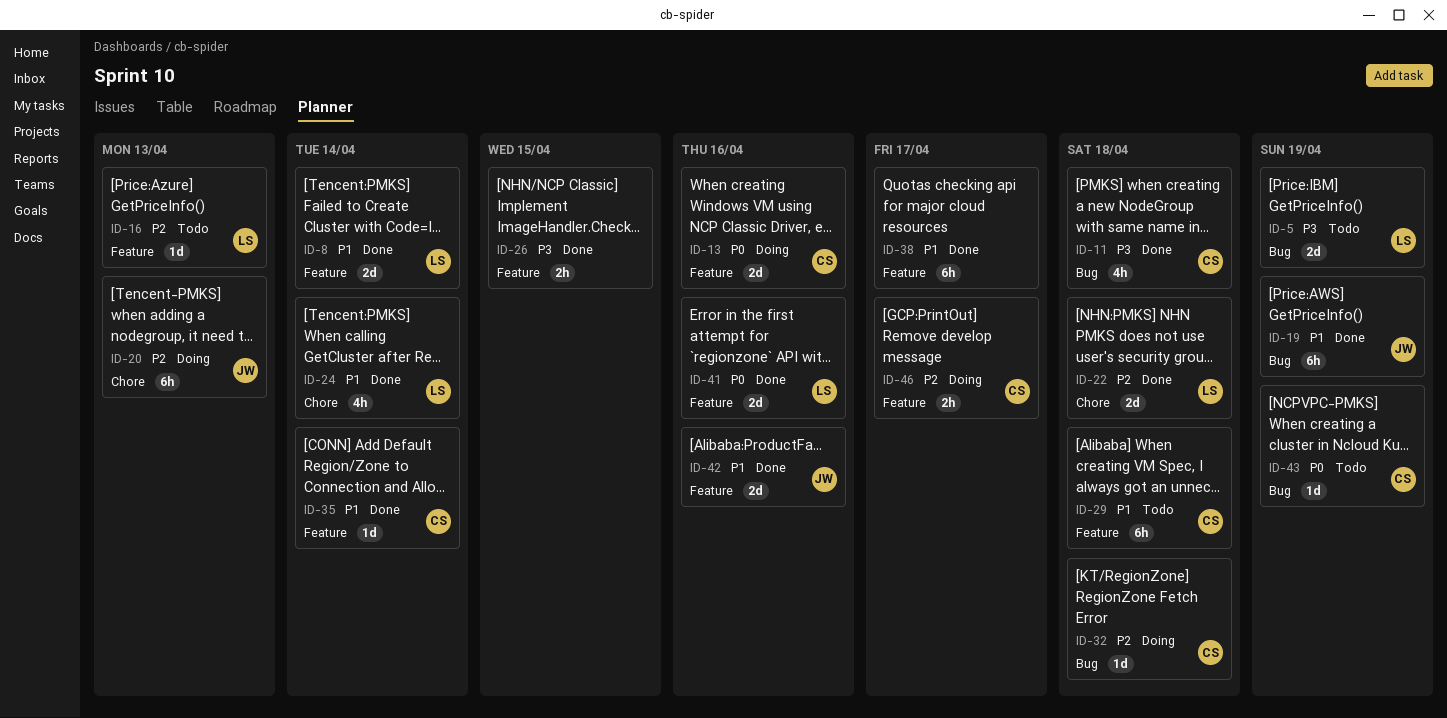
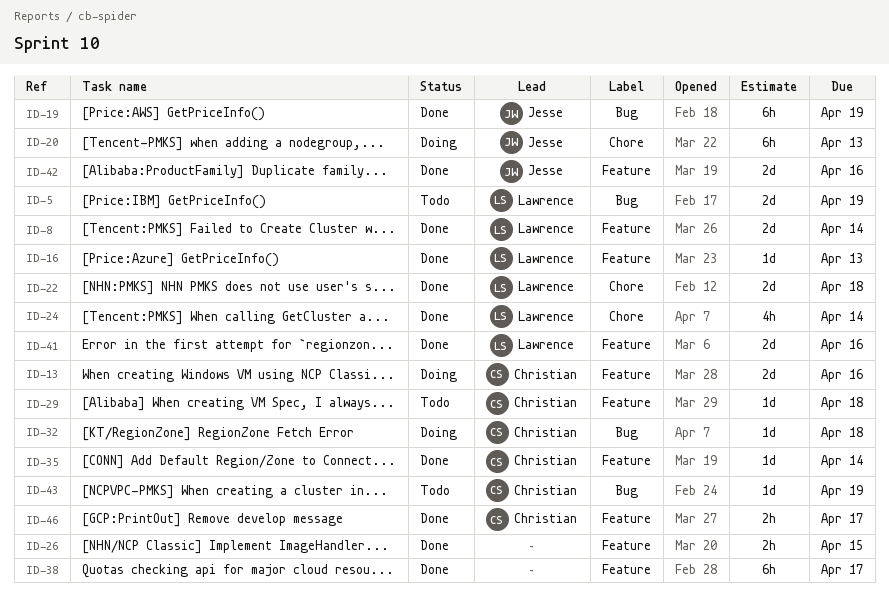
ID-11: present -> none
ID-16, status: Todo -> Done
ID-29, estimate: 6h -> 1d
ID-46, status: Doing -> Done

